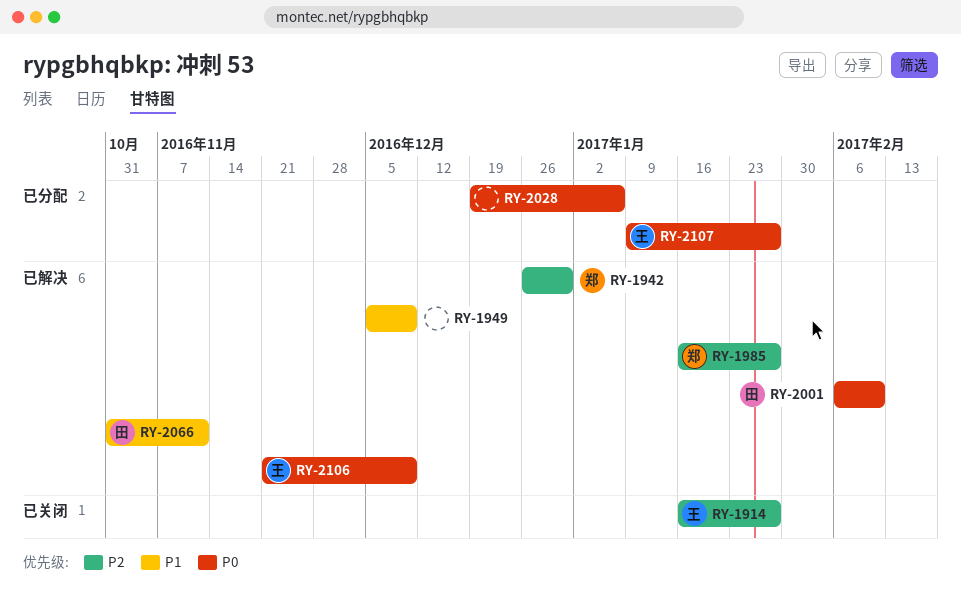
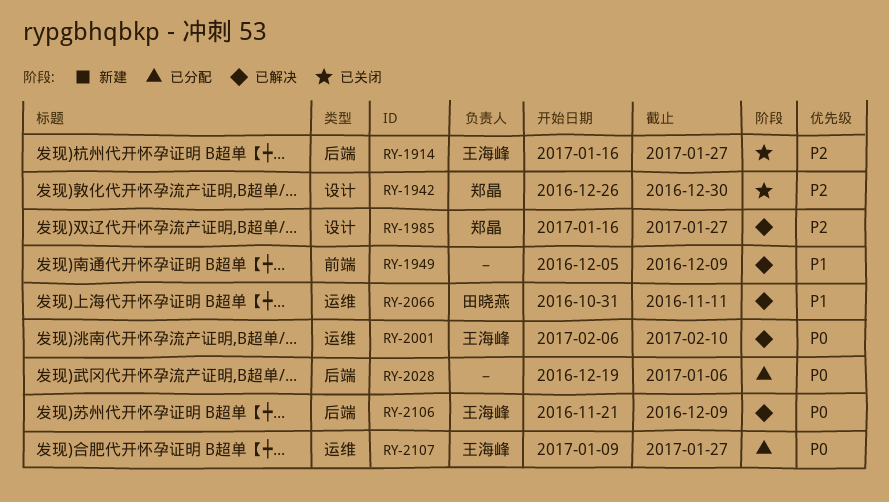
RY-1942, status: 已解决 -> 已关闭
RY-2001, owner: 田晓燕 -> 王海峰

